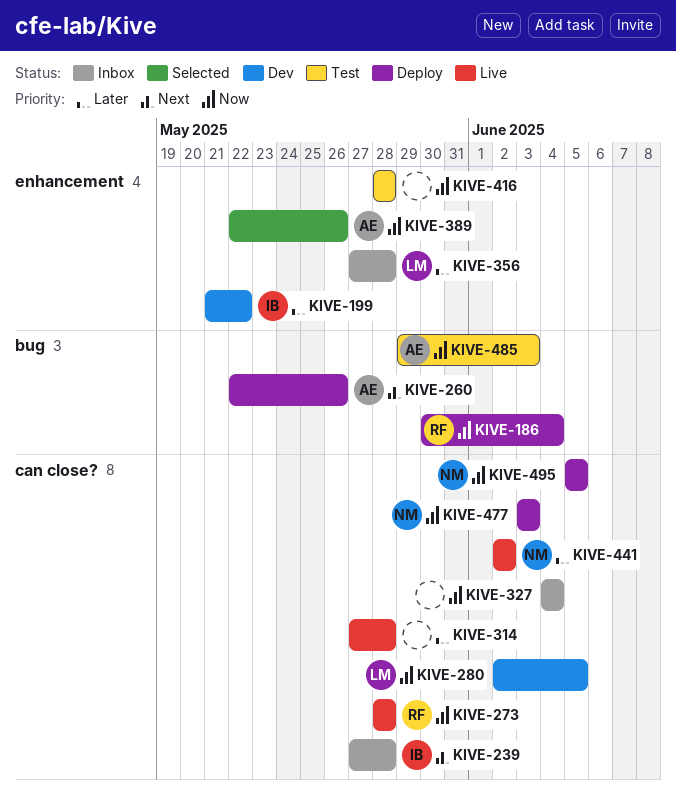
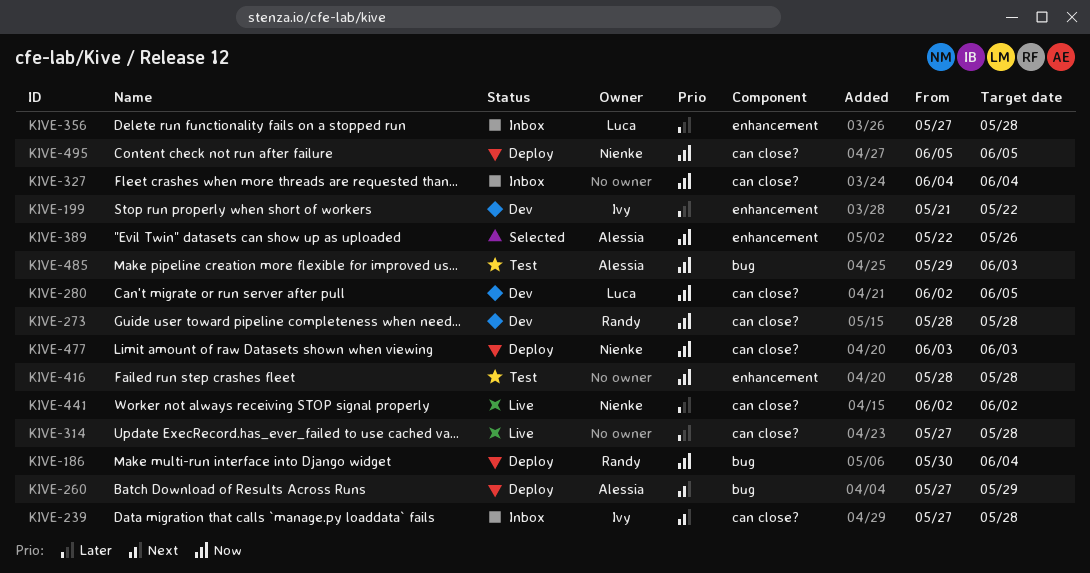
KIVE-260, start: May 22 -> May 27
KIVE-260, due: May 26 -> May 29
KIVE-273, status: Live -> Dev

